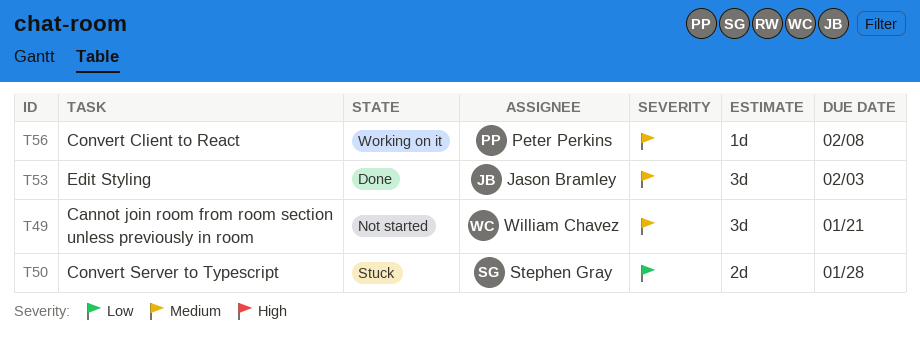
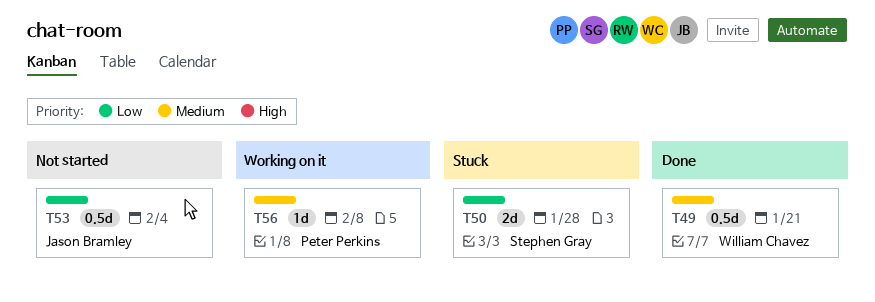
T49, status: Not started -> Done
T49, estimate: 3d -> 0.5d
T53, status: Done -> Not started
T53, priority: Medium -> Low
T53, estimate: 3d -> 0.5d
T53, due: Feb 3 -> Feb 4

